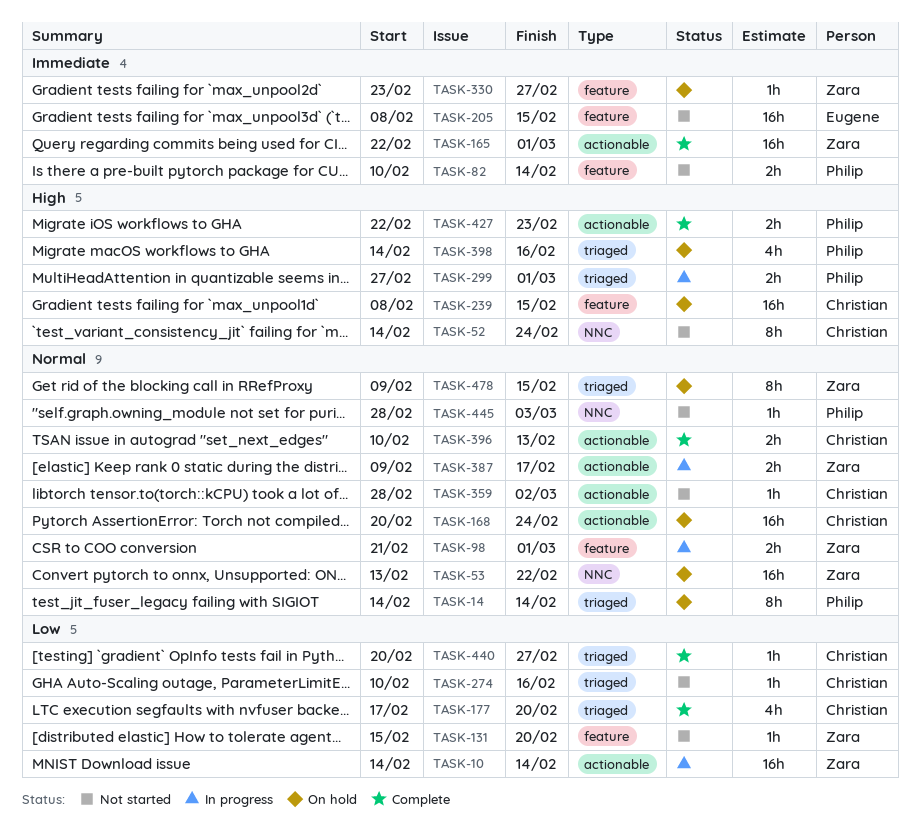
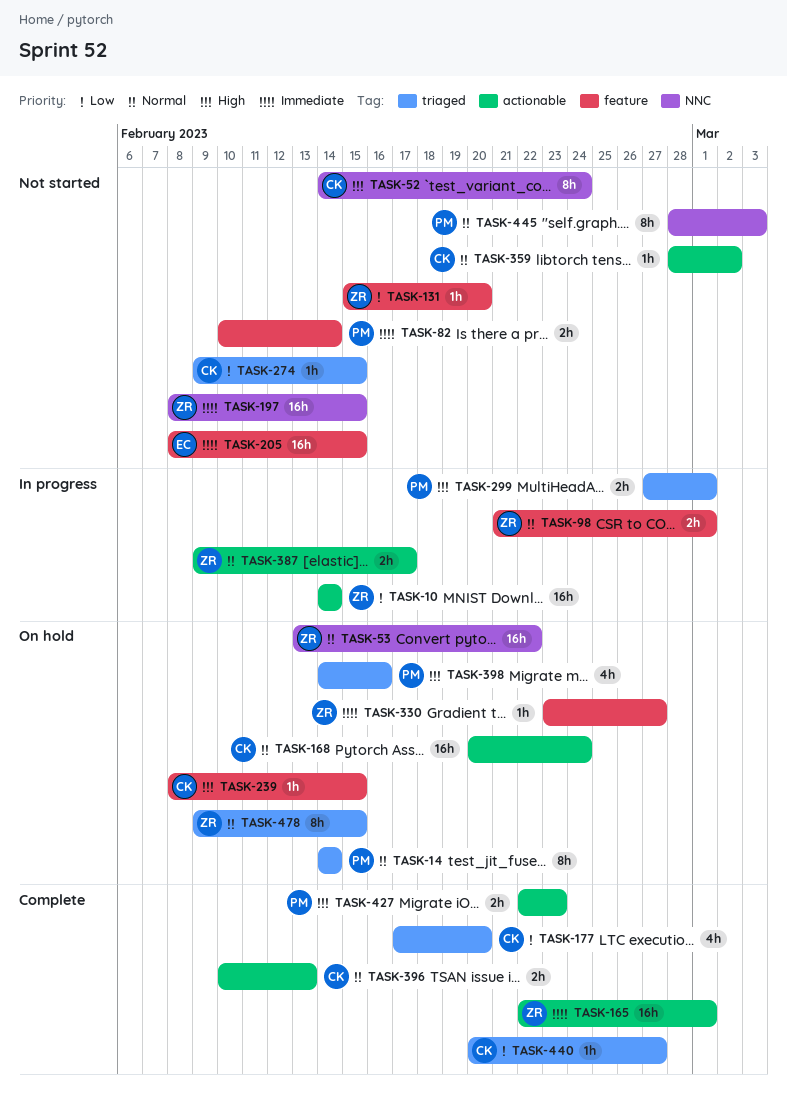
TASK-197: none -> present
TASK-239, estimate: 16h -> 1h
TASK-274, start: Feb 10 -> Feb 9
TASK-274, due: Feb 16 -> Feb 15
TASK-445, estimate: 1h -> 8h

